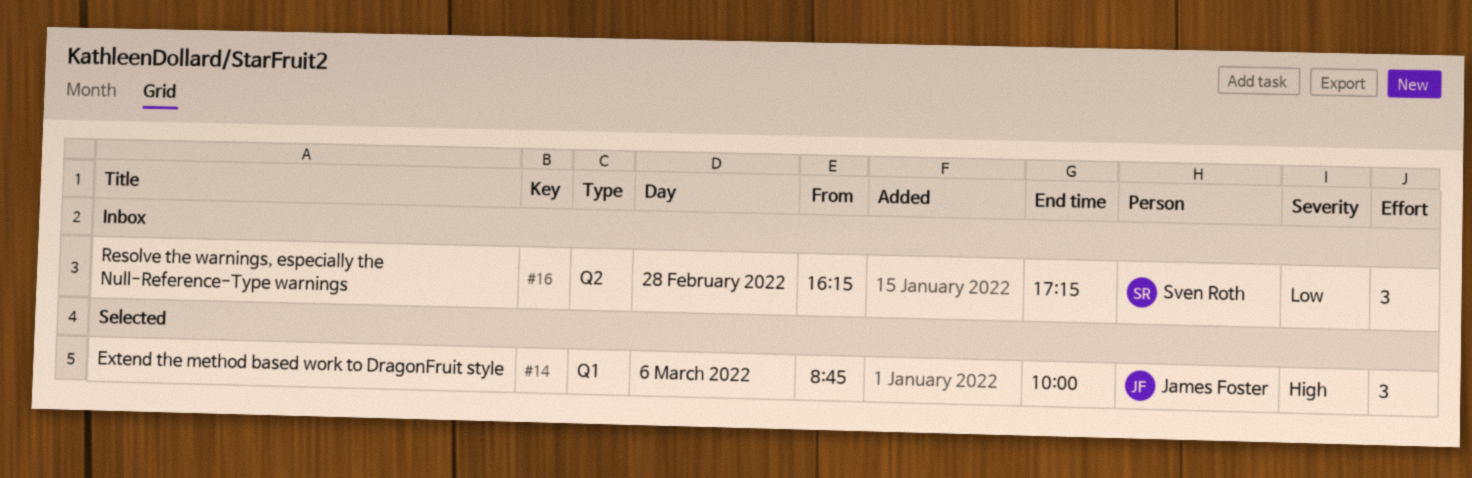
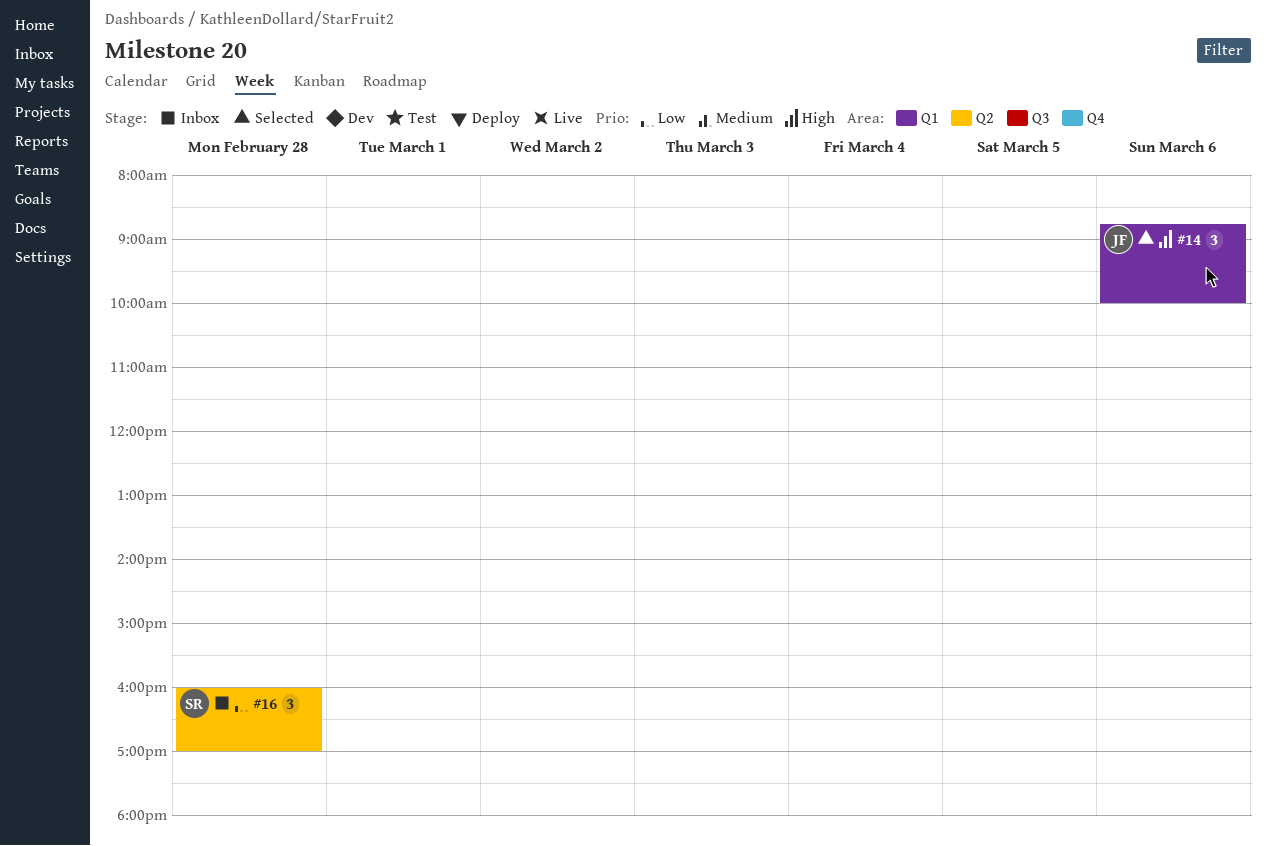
#16, begins: 16:15 -> 16:00
#16, ends: 17:15 -> 17:00

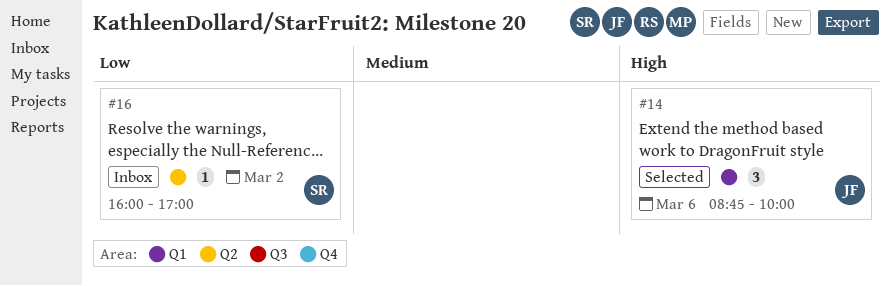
#16, estimate: 3 -> 1
#16, day: Feb 28 -> Mar 2

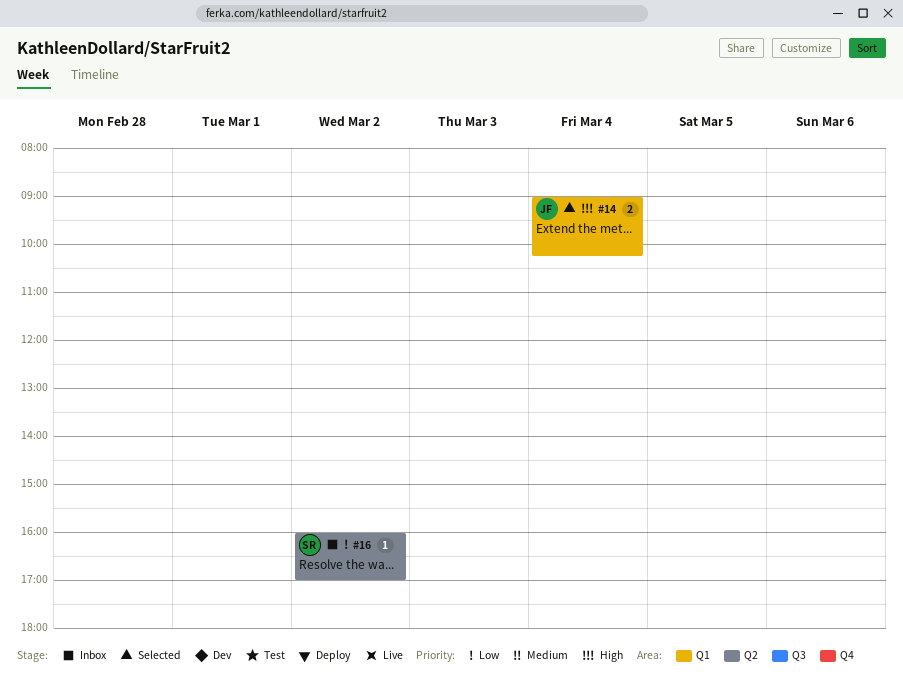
#14, estimate: 3 -> 2
#14, day: Mar 6 -> Mar 4
#14, begins: 08:45 -> 09:00
#14, ends: 10:00 -> 10:15

